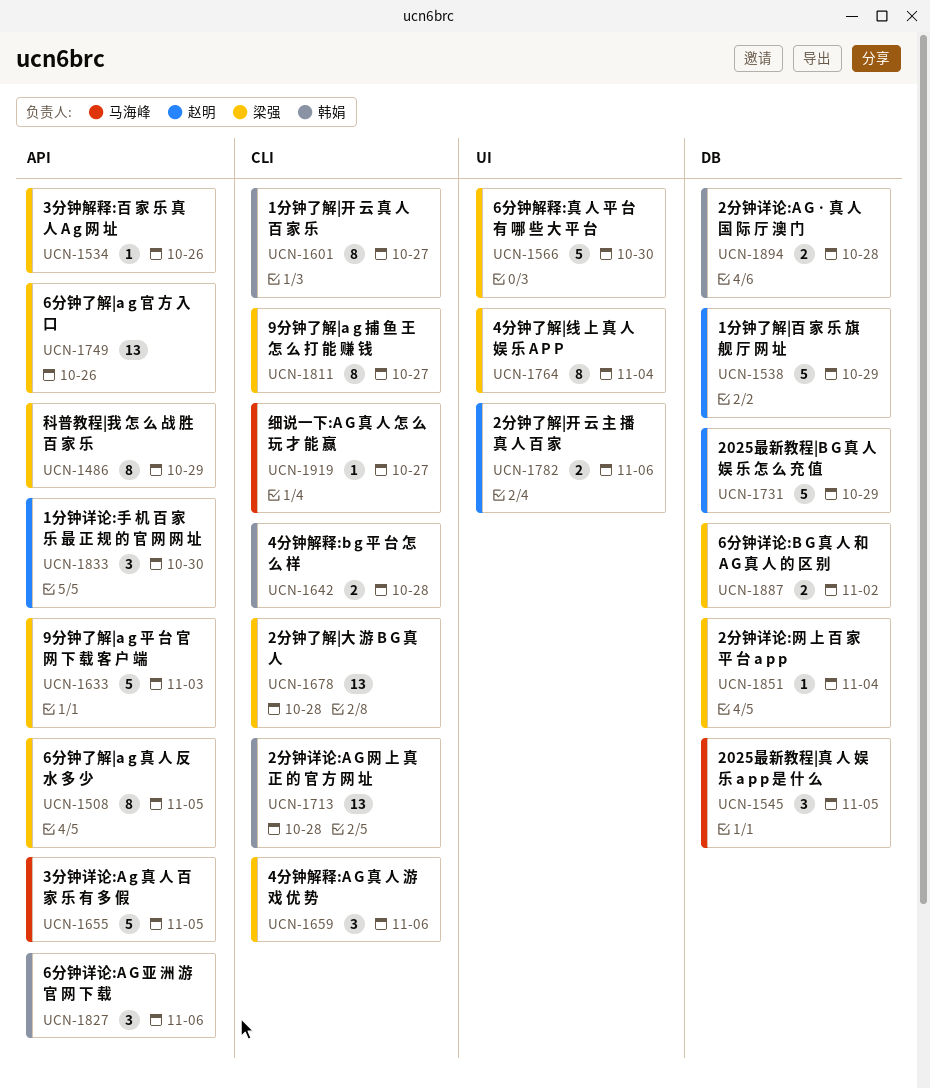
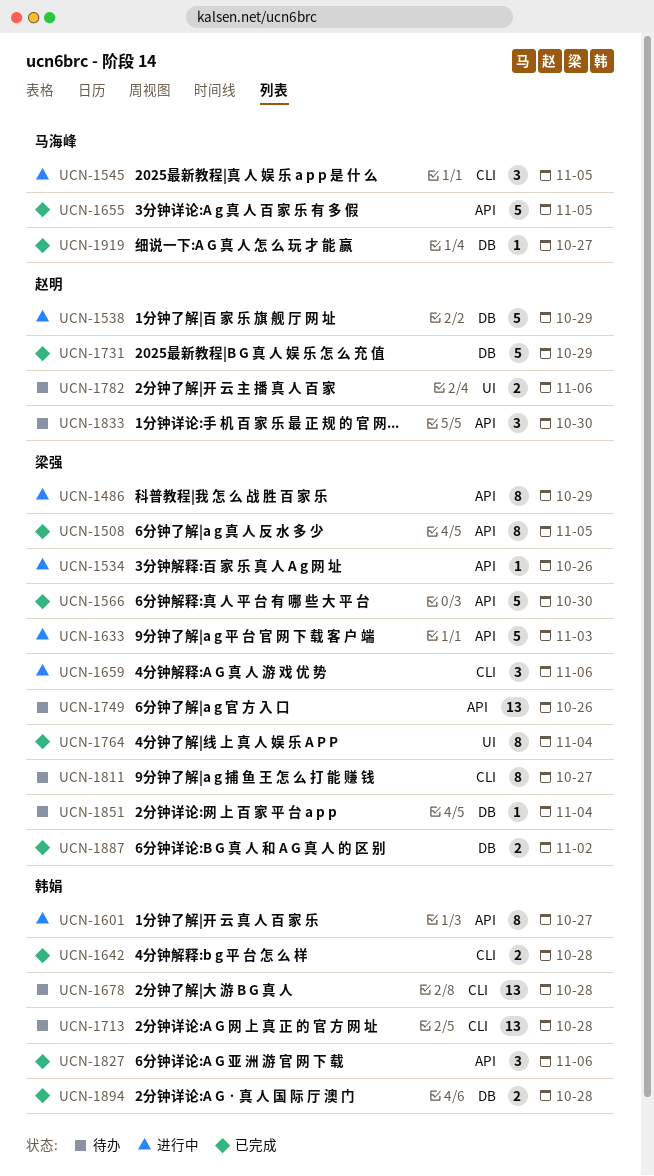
UCN-1545, label: DB -> CLI
UCN-1566, label: UI -> API
UCN-1601, label: CLI -> API
UCN-1678, owner: 梁强 -> 韩娟
UCN-1919, label: CLI -> DB

